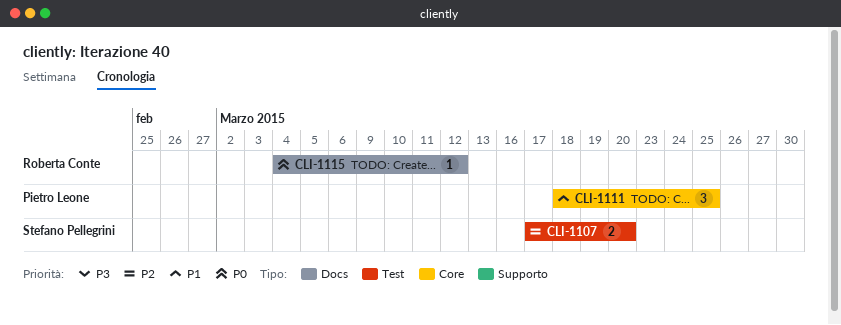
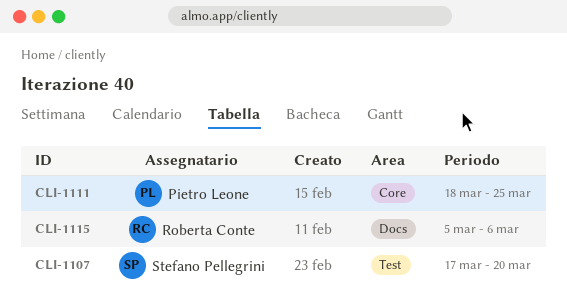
CLI-1115, start: Mar 4 -> Mar 5
CLI-1115, due: Mar 12 -> Mar 6

